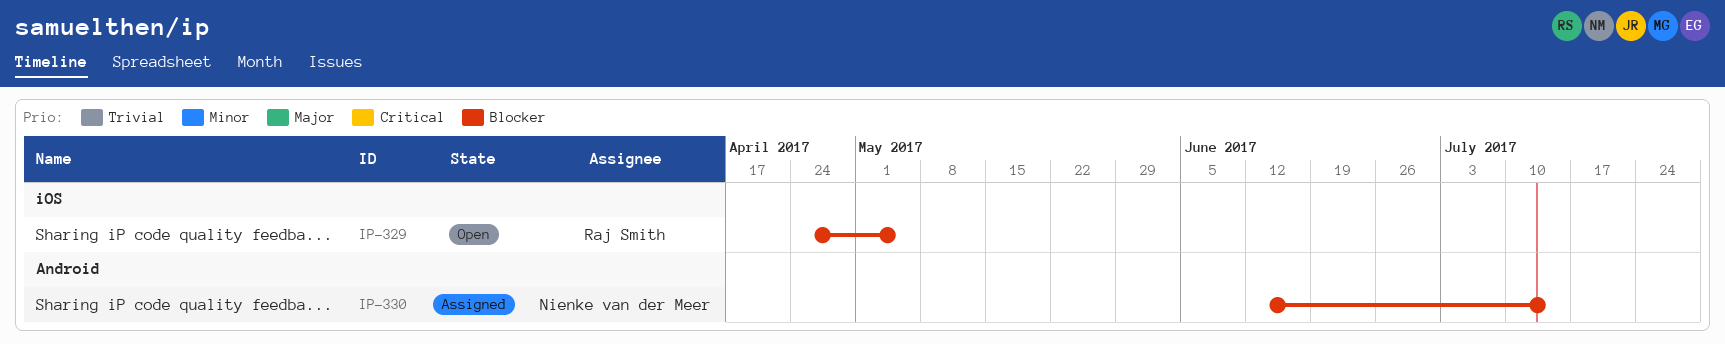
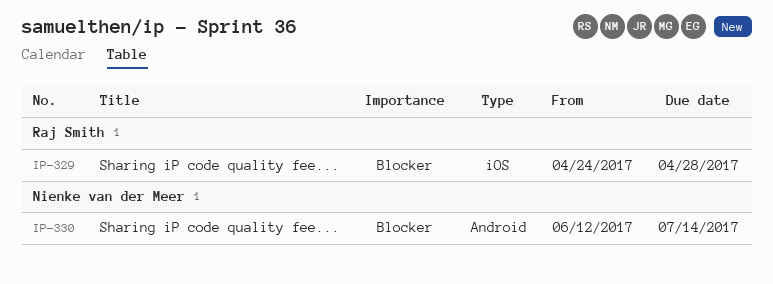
IP-329, due: May 5 -> Apr 28

